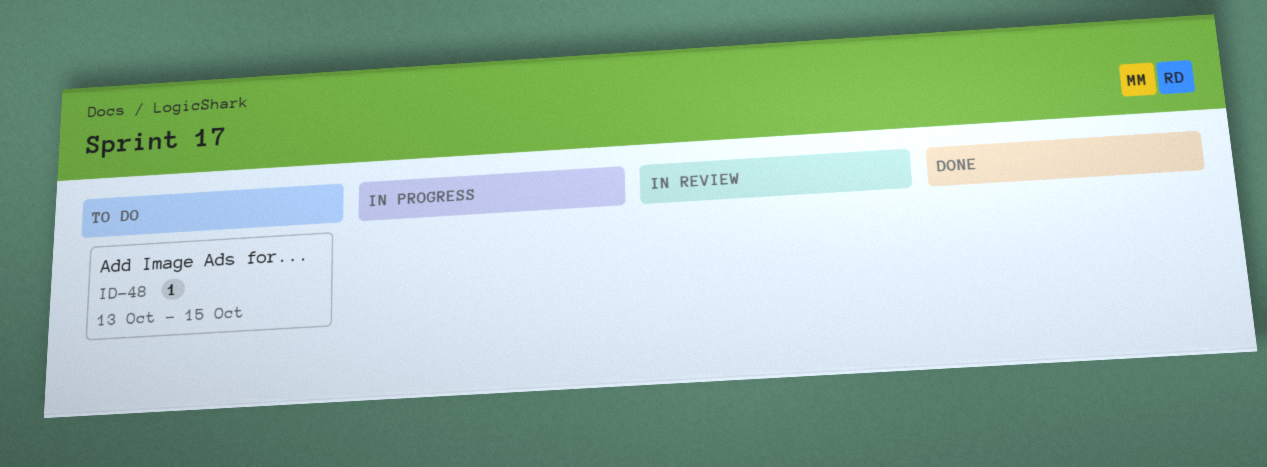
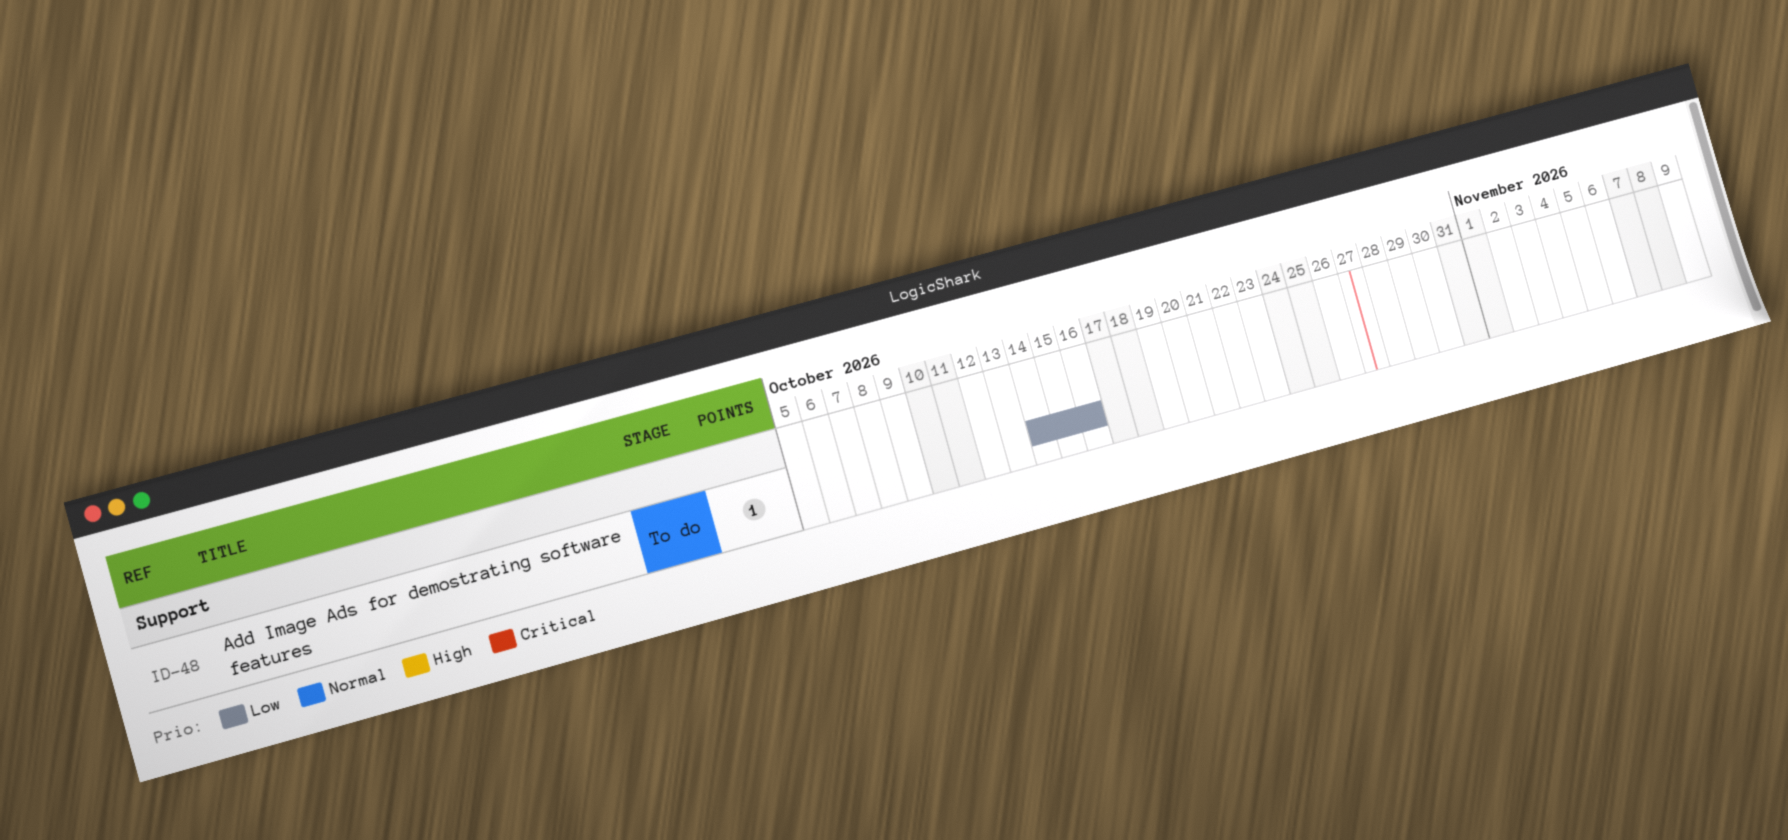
ID-48, start: Oct 13 -> Oct 14
ID-48, due: Oct 15 -> Oct 16

